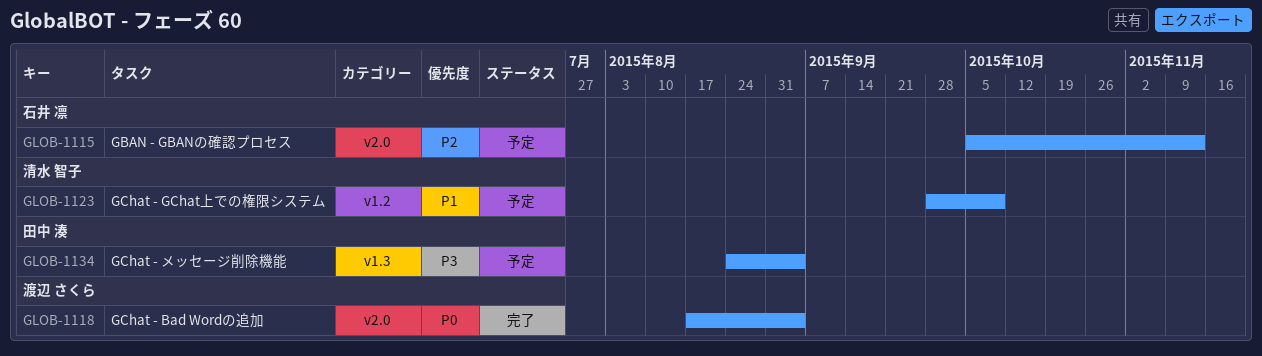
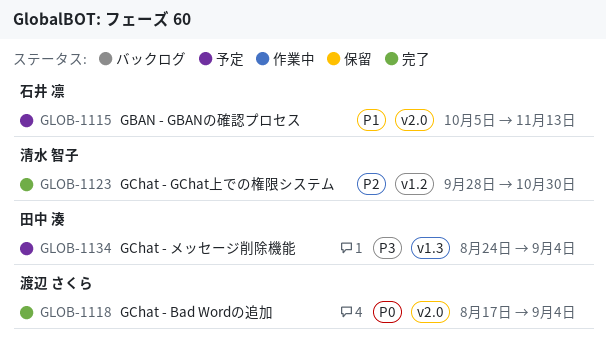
GLOB-1115, priority: P2 -> P1
GLOB-1123, status: 予定 -> 完了
GLOB-1123, priority: P1 -> P2
GLOB-1123, due: Oct 9 -> Oct 30

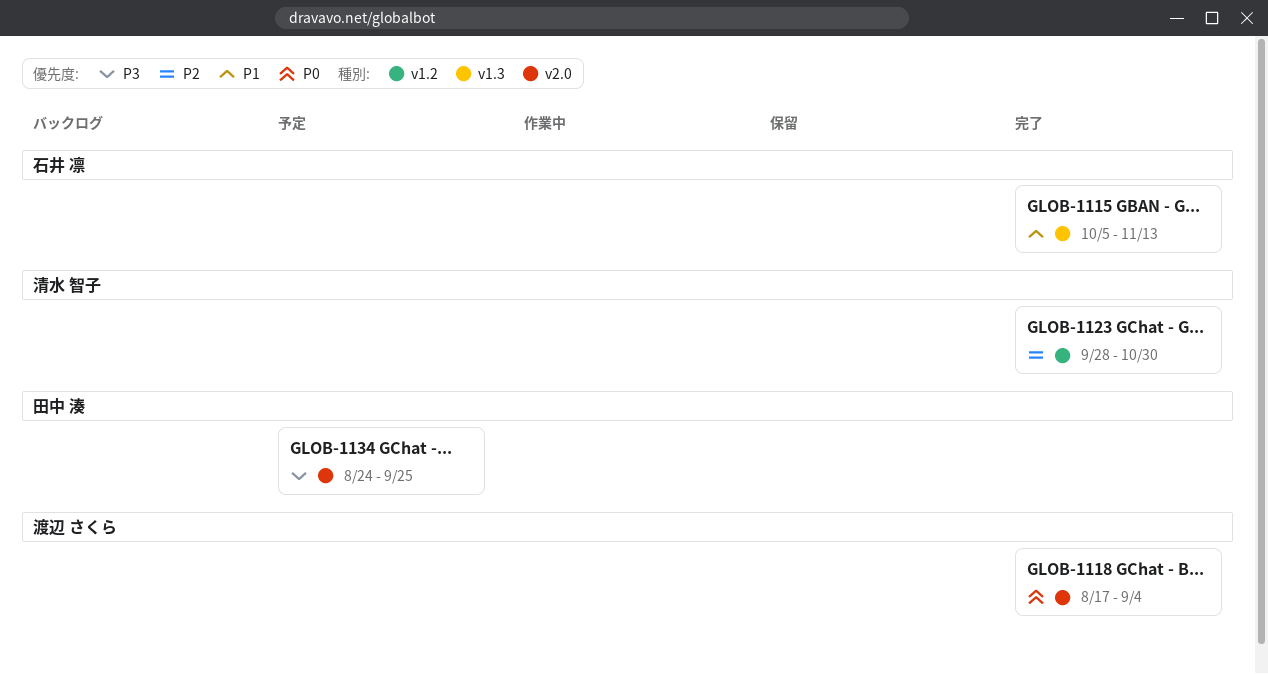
GLOB-1115, status: 予定 -> 完了
GLOB-1115, label: v2.0 -> v1.3
GLOB-1134, label: v1.3 -> v2.0
GLOB-1134, due: Sep 4 -> Sep 25

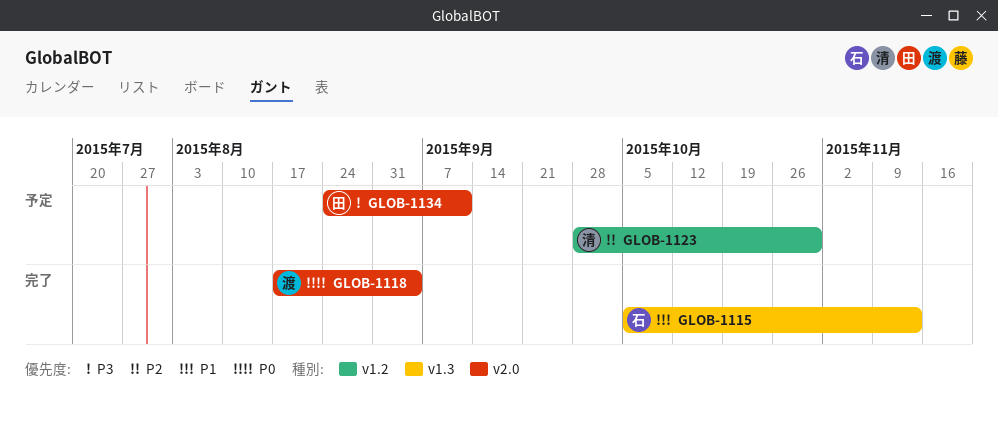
GLOB-1123, status: 完了 -> 予定
GLOB-1134, due: Sep 25 -> Sep 11

